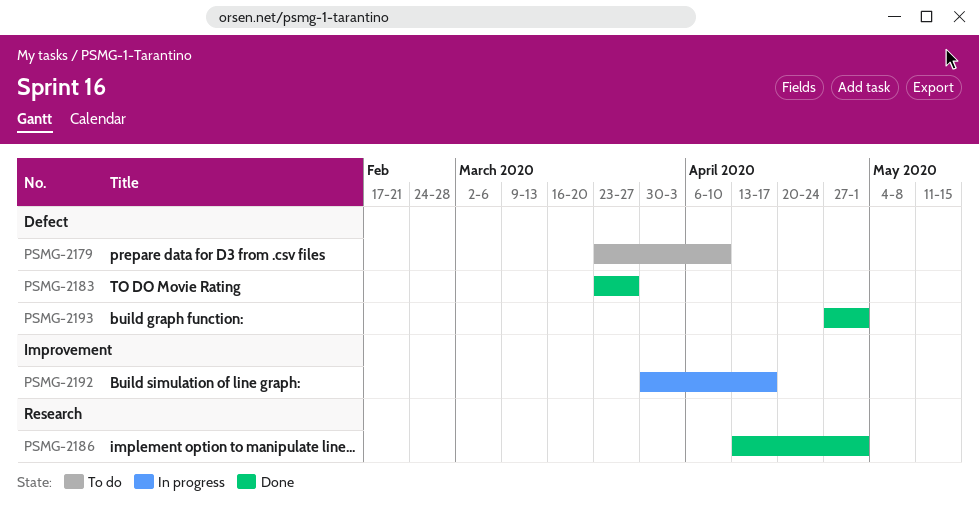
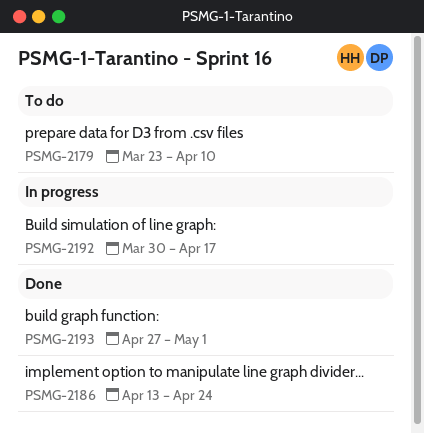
PSMG-2183: present -> none
PSMG-2186, due: May 1 -> Apr 24

